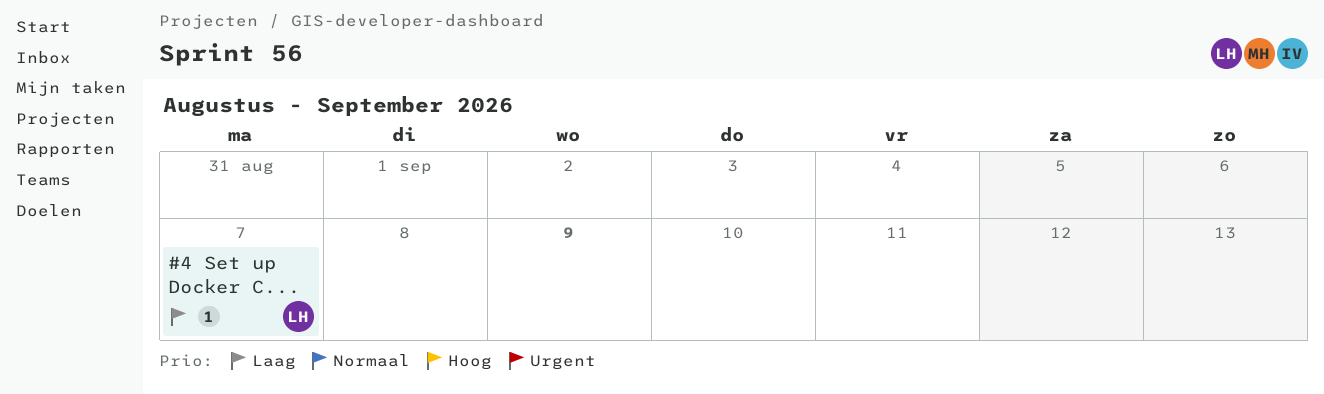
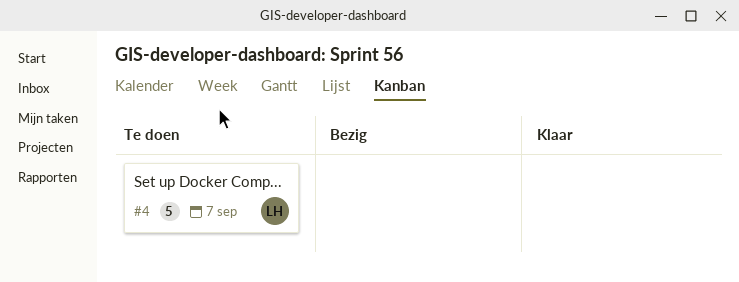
#4, estimate: 1 -> 5

